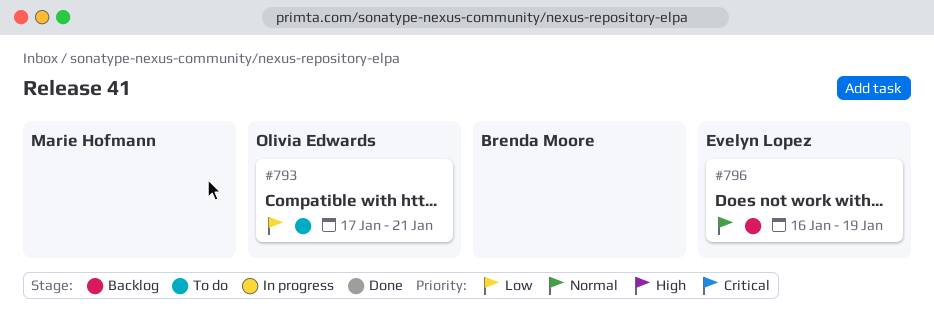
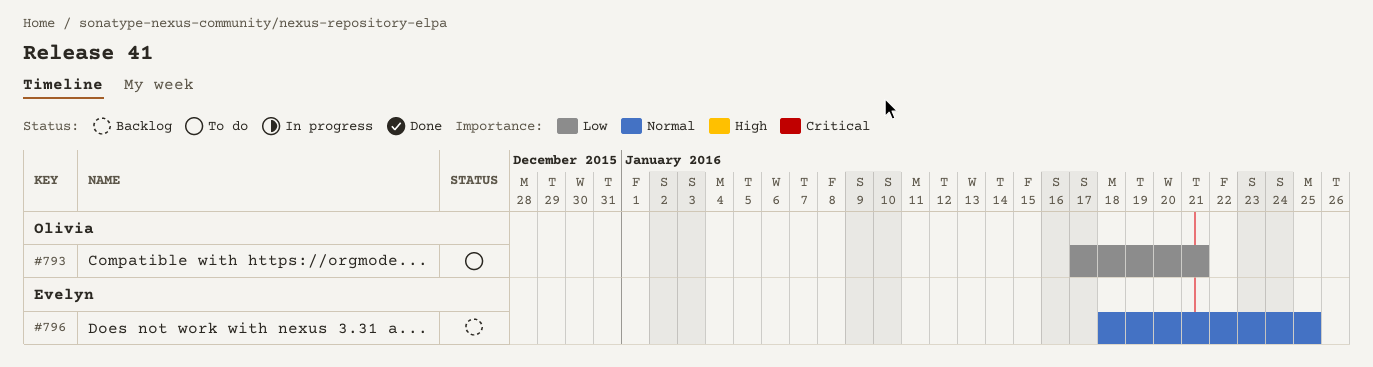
#796, start: Jan 16 -> Jan 18
#796, due: Jan 19 -> Jan 25

